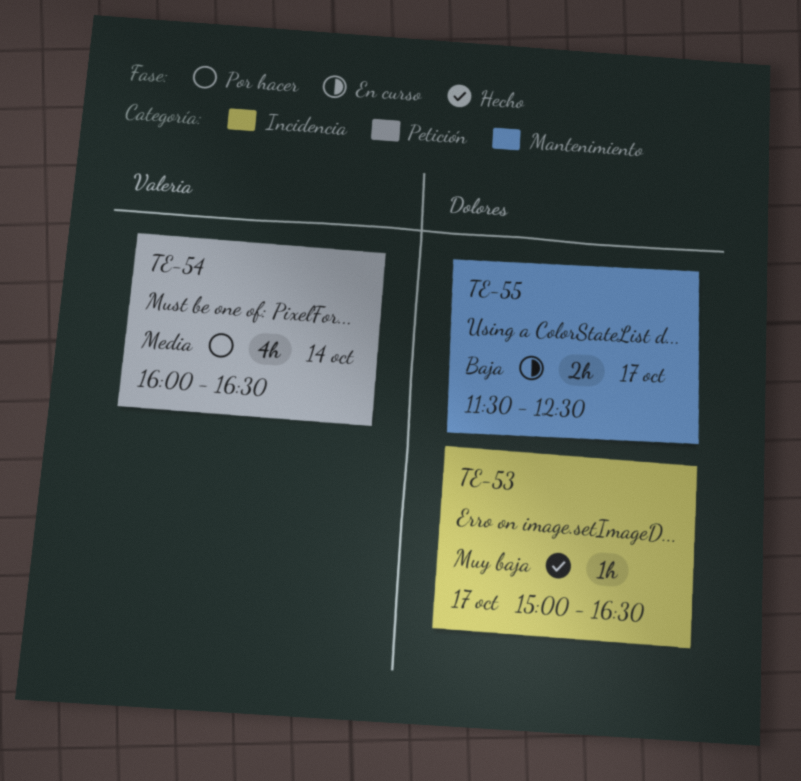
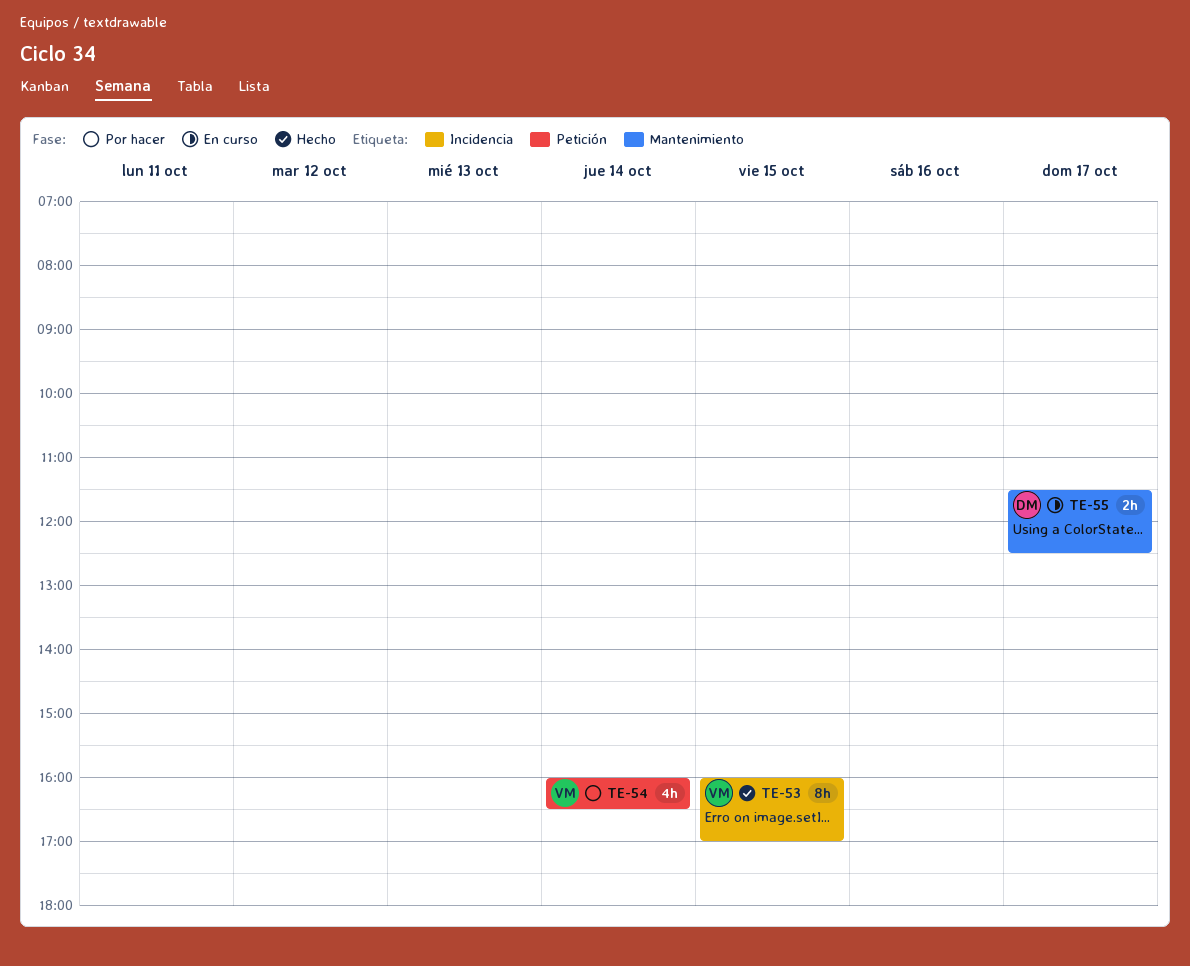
TE-53, owner: Dolores -> Valeria
TE-53, estimate: 1h -> 8h
TE-53, day: Oct 17 -> Oct 15
TE-53, begins: 15:00 -> 16:00
TE-53, ends: 16:30 -> 17:00

